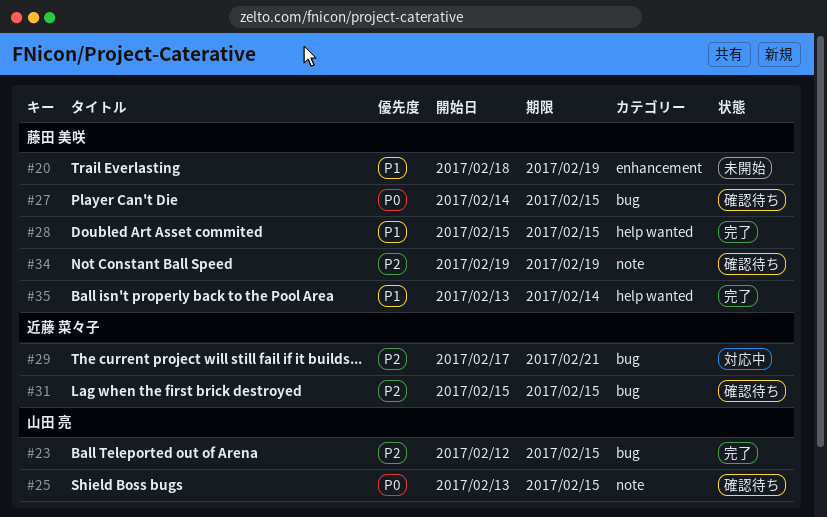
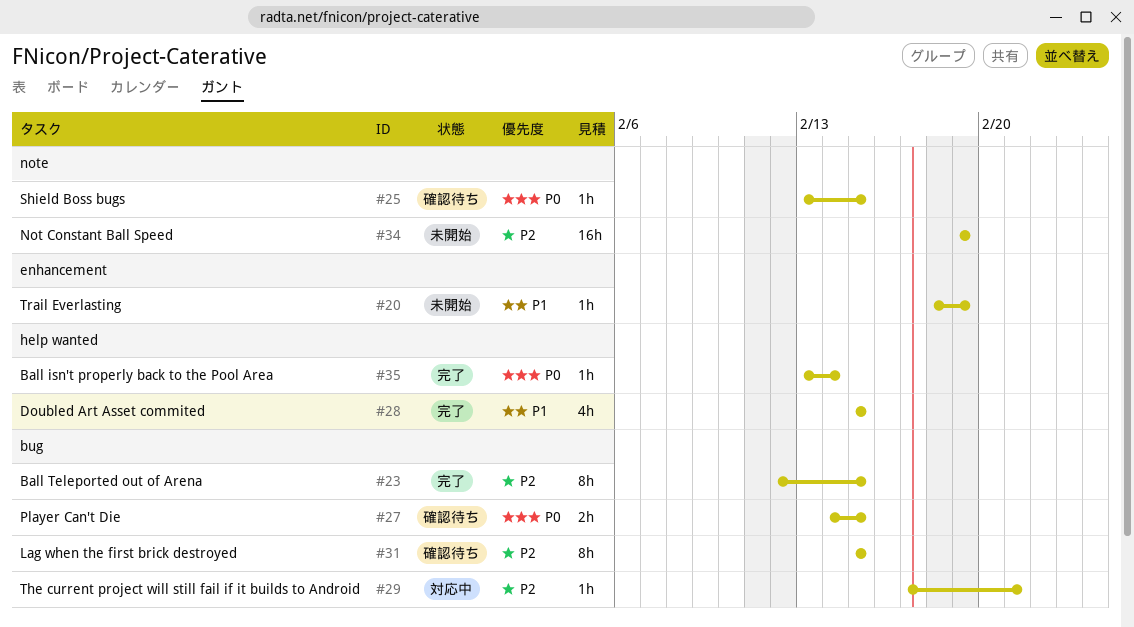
#34, status: 確認待ち -> 未開始
#35, priority: P1 -> P0

